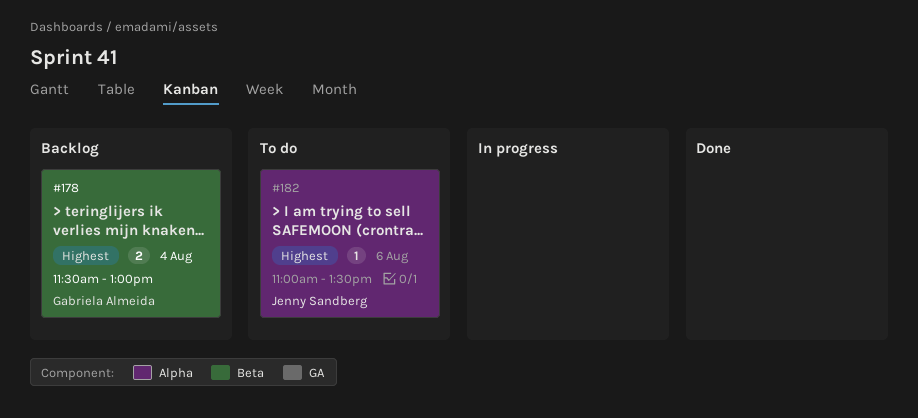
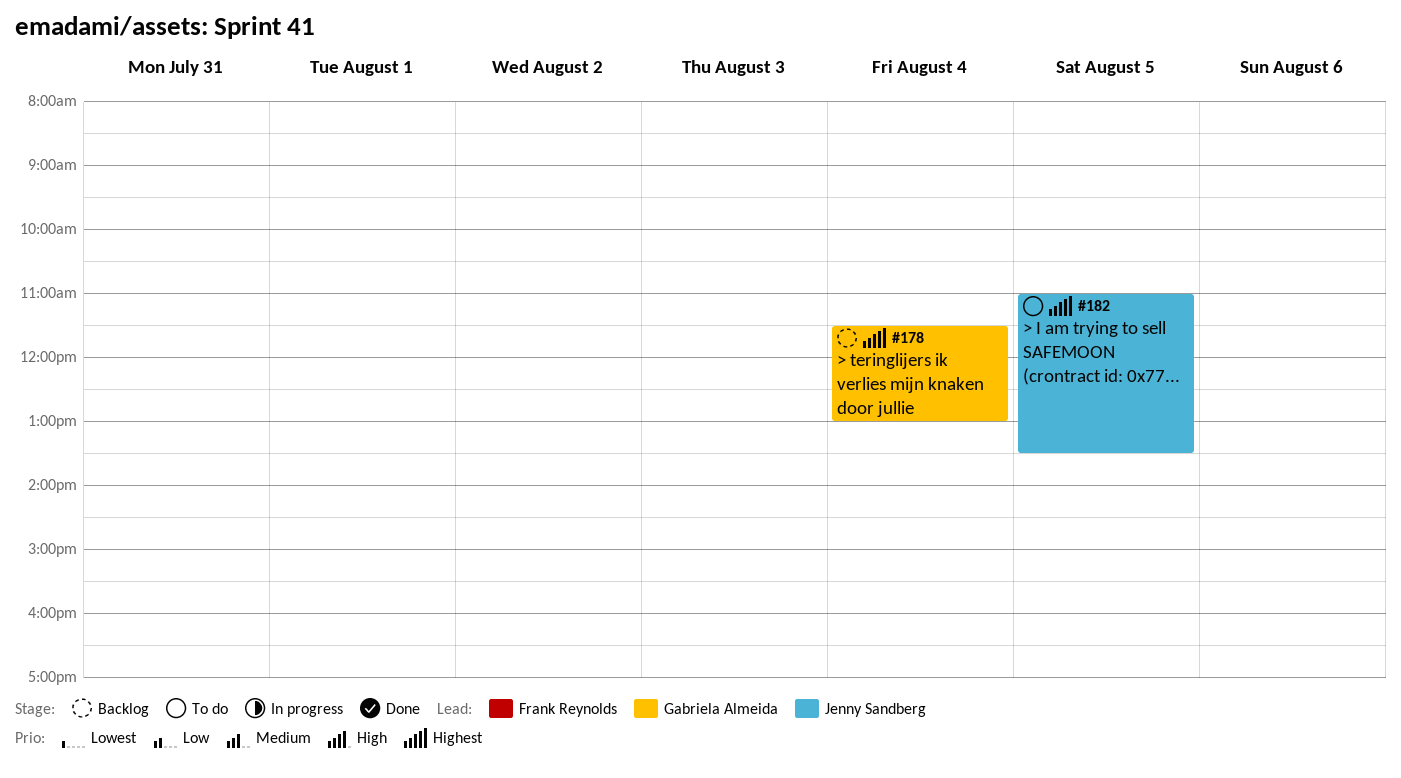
#182, day: Aug 6 -> Aug 5

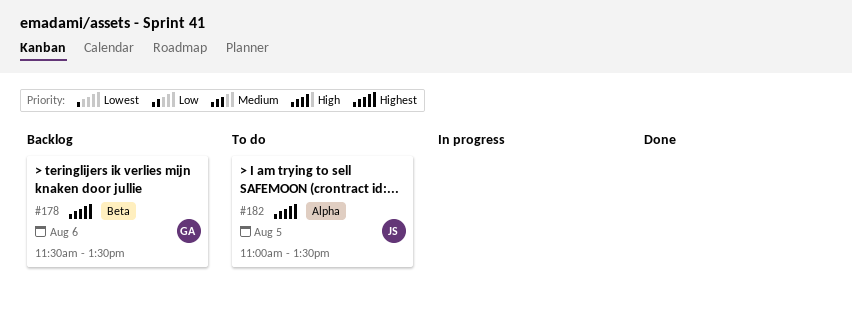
#178, day: Aug 4 -> Aug 6
#178, ends: 13:00 -> 13:30

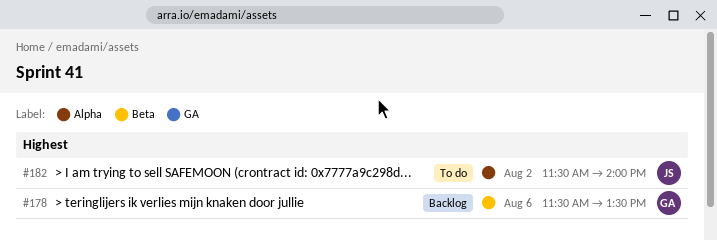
#182, day: Aug 5 -> Aug 2
#182, begins: 11:00 -> 11:30
#182, ends: 13:30 -> 14:00

